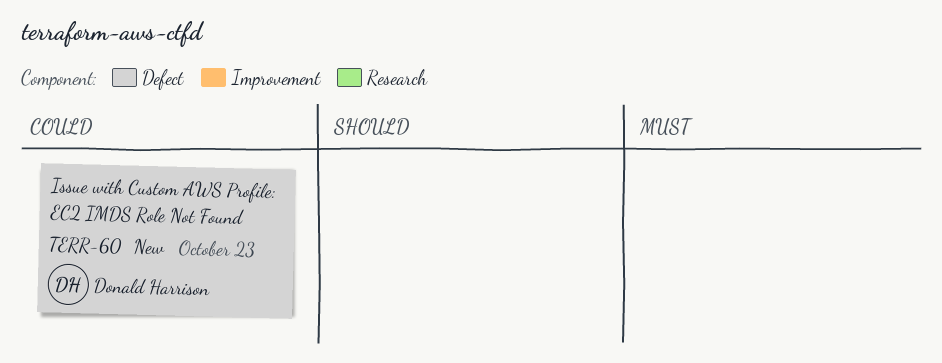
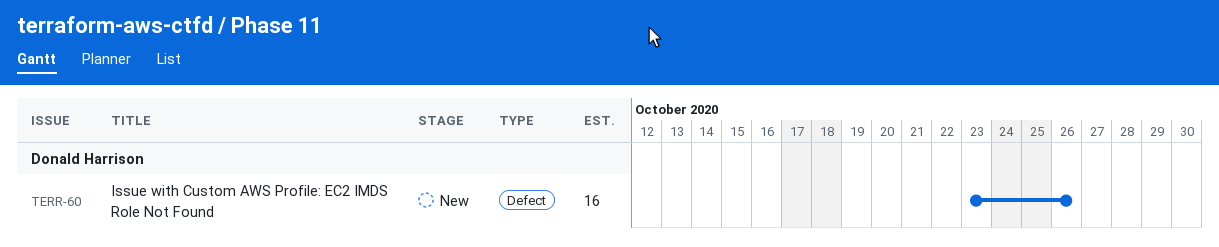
TERR-60, due: Oct 23 -> Oct 26

